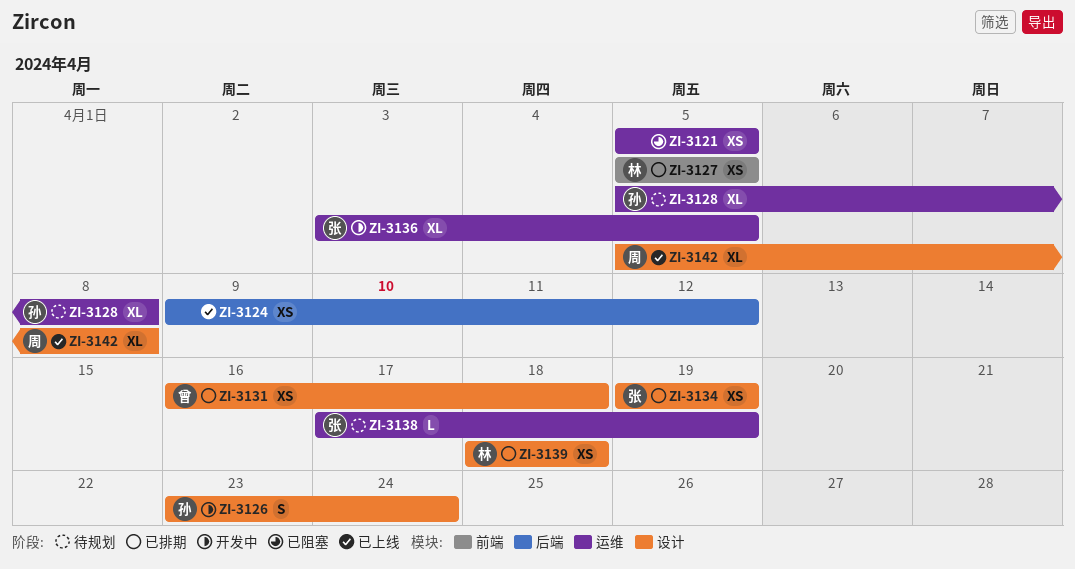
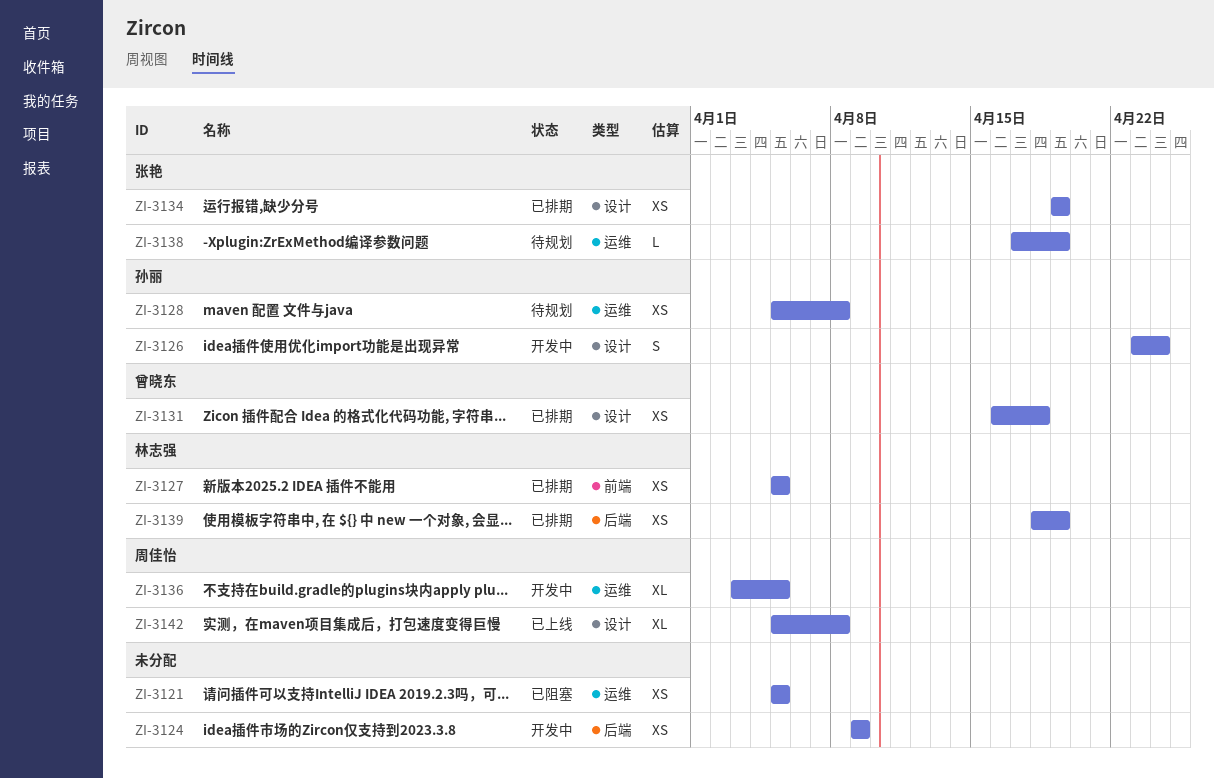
ZI-3124, status: 已上线 -> 开发中
ZI-3124, due: Apr 12 -> Apr 9
ZI-3128, estimate: XL -> XS
ZI-3136, owner: 张艳 -> 周佳怡
ZI-3139, label: 设计 -> 后端
ZI-3139, due: Apr 18 -> Apr 19

